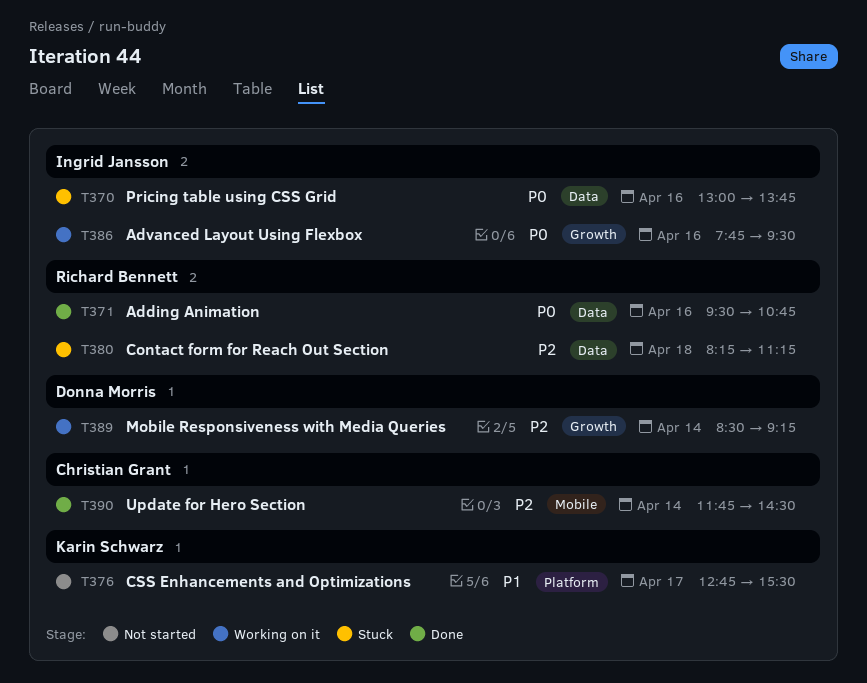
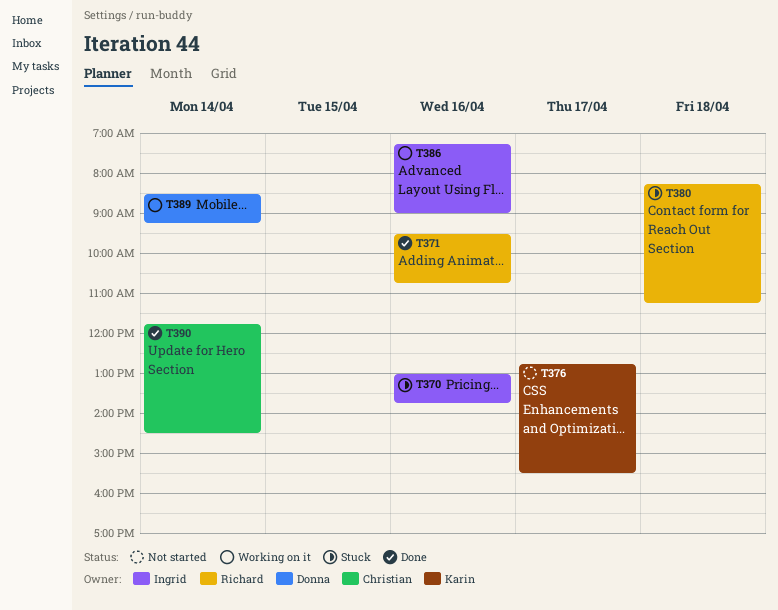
T386, begins: 07:45 -> 07:15
T386, ends: 09:30 -> 09:00

